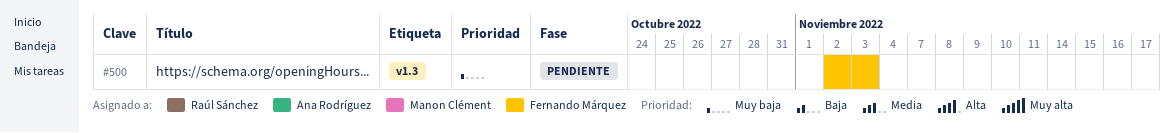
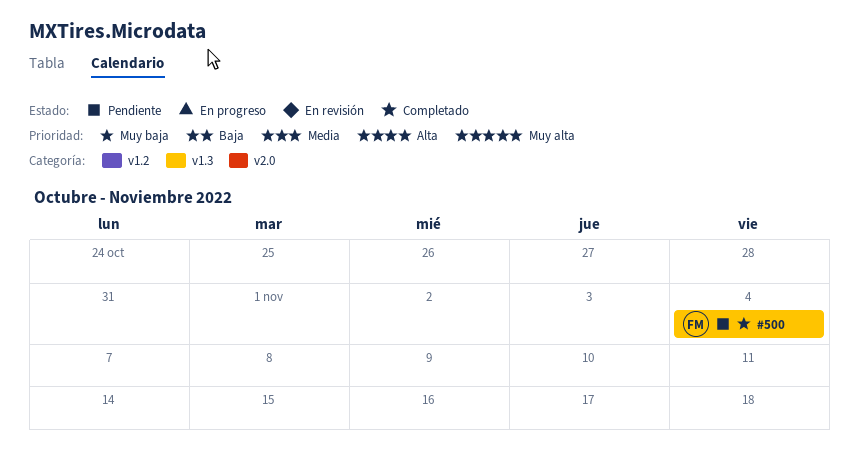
#500, start: Nov 2 -> Nov 4
#500, due: Nov 3 -> Nov 4

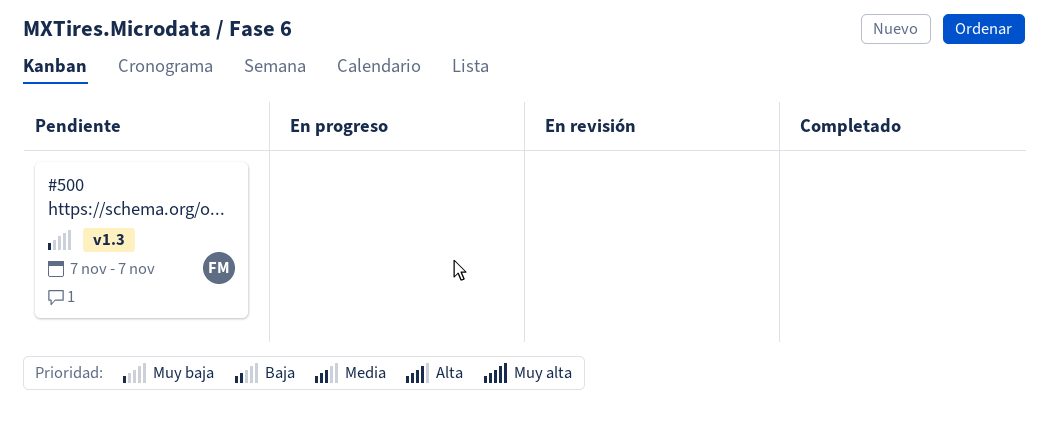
#500, start: Nov 4 -> Nov 7
#500, due: Nov 4 -> Nov 7

